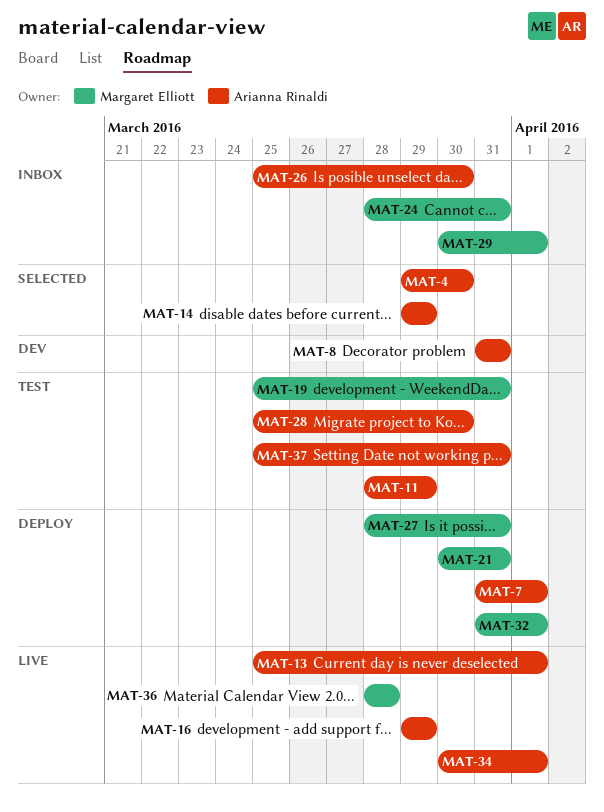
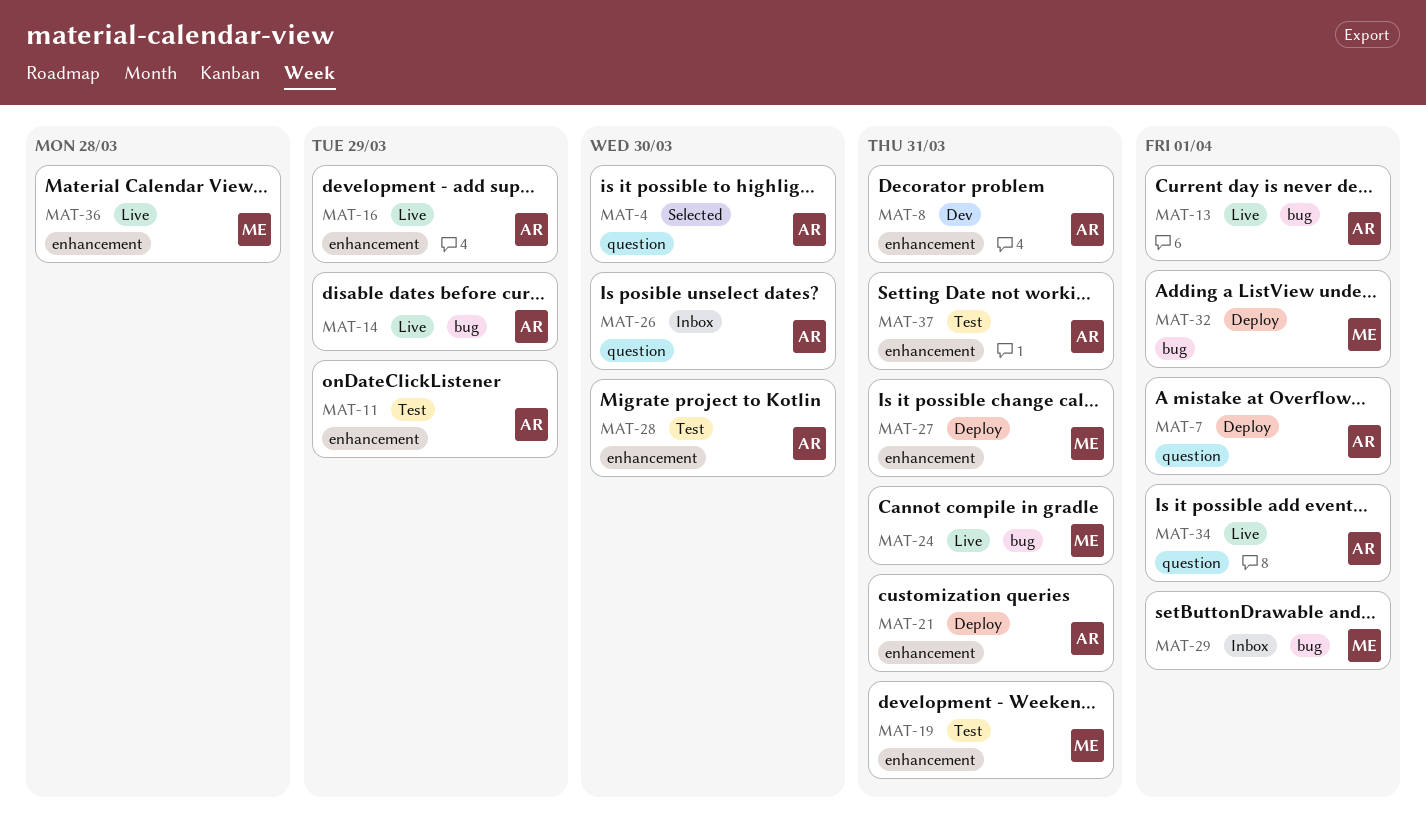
MAT-14, status: Selected -> Live
MAT-21, owner: Margaret Elliott -> Arianna Rinaldi
MAT-24, status: Inbox -> Live

